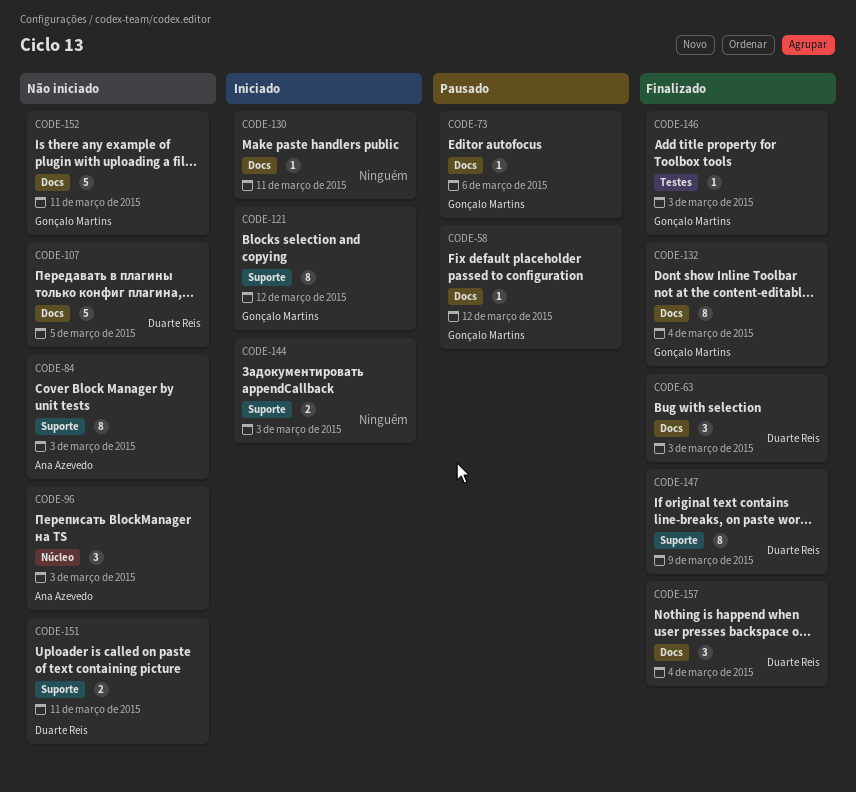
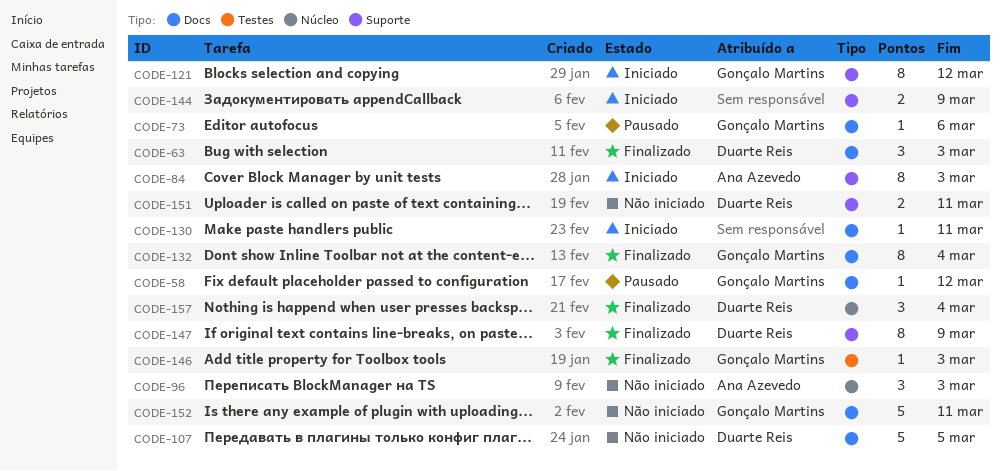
CODE-84, status: Não iniciado -> Iniciado
CODE-144, due: Mar 3 -> Mar 9
CODE-157, label: Docs -> Núcleo

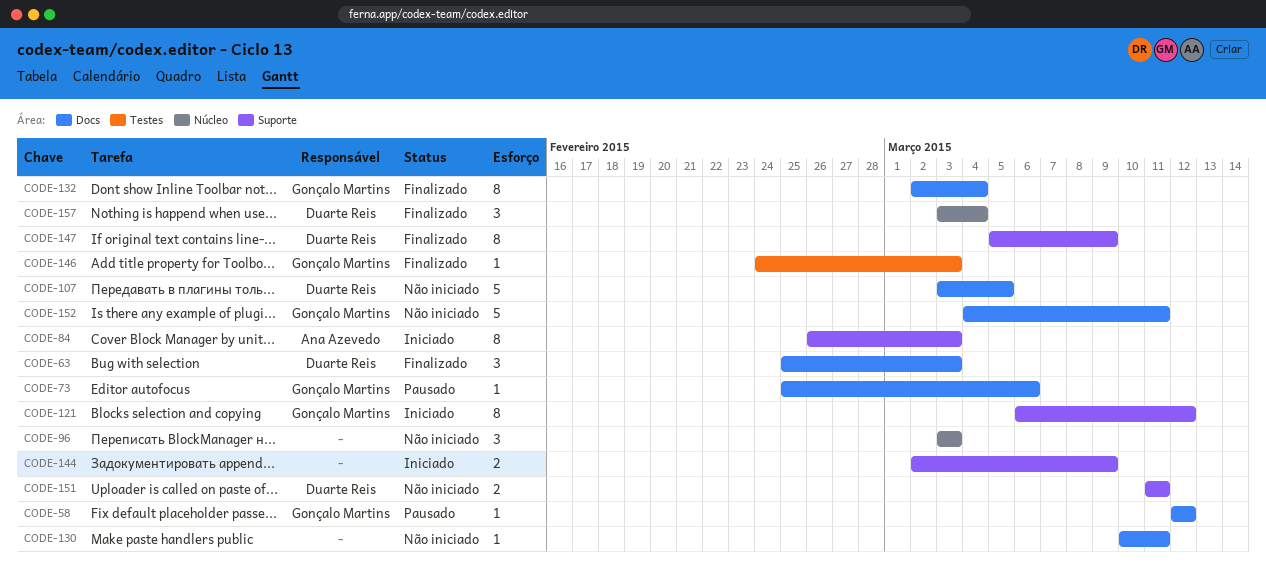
CODE-96, owner: Ana Azevedo -> none
CODE-130, status: Iniciado -> Não iniciado

